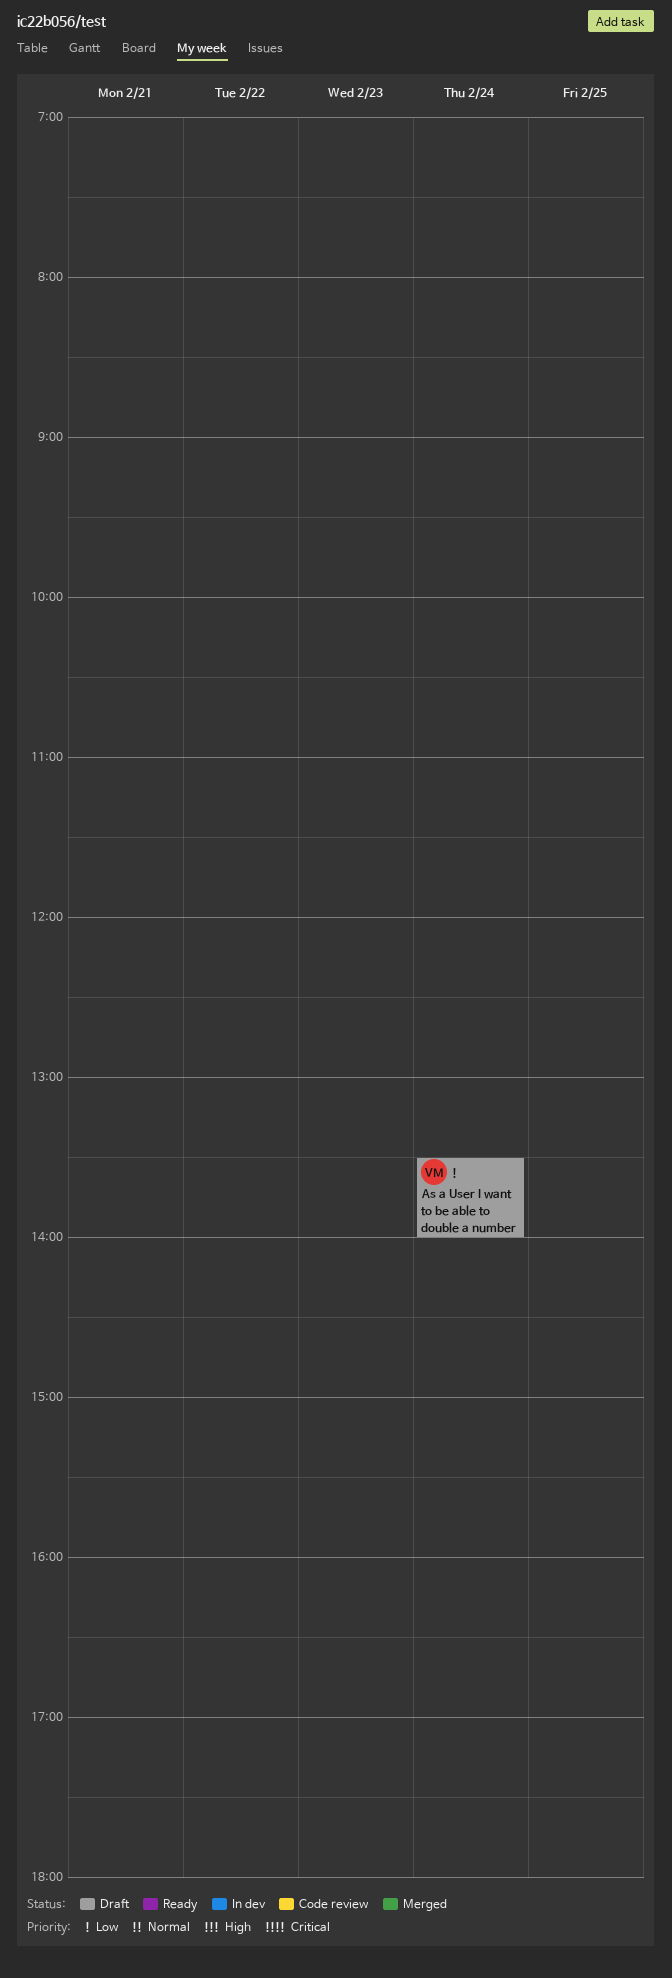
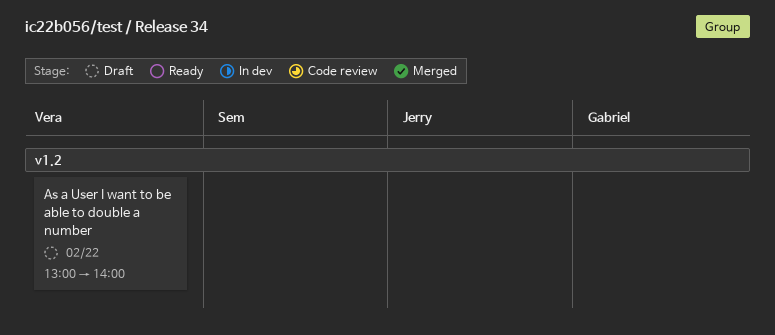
As a User I want to be able to double a number, day: Feb 24 -> Feb 22
As a User I want to be able to double a number, begins: 13:30 -> 13:00

